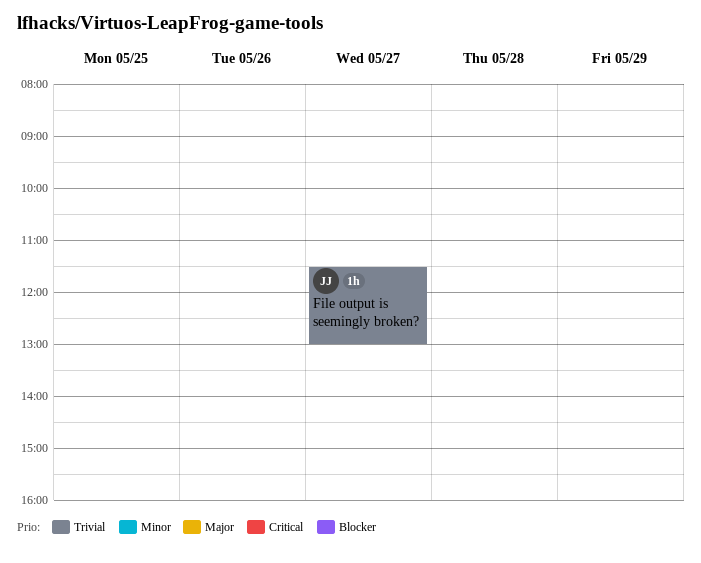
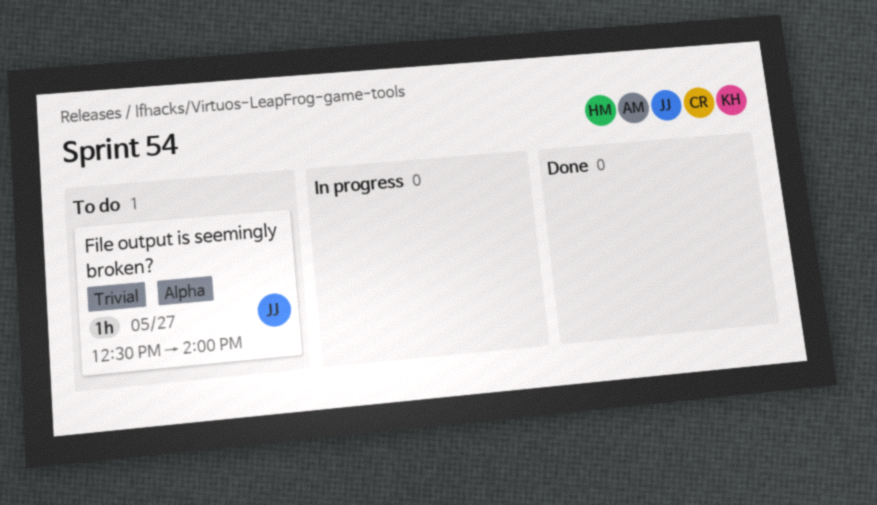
File output is seemingly broken?, begins: 11:30 -> 12:30
File output is seemingly broken?, ends: 13:00 -> 14:00

